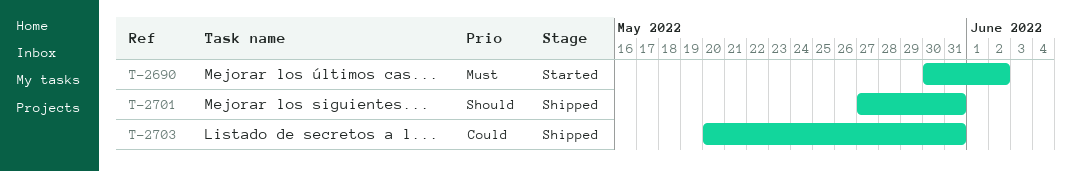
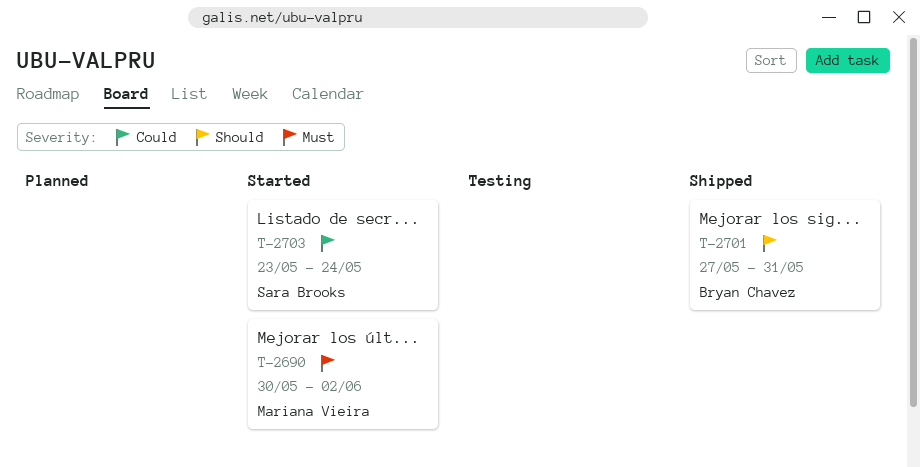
T-2703, status: Shipped -> Started
T-2703, start: May 20 -> May 23
T-2703, due: May 31 -> May 24

